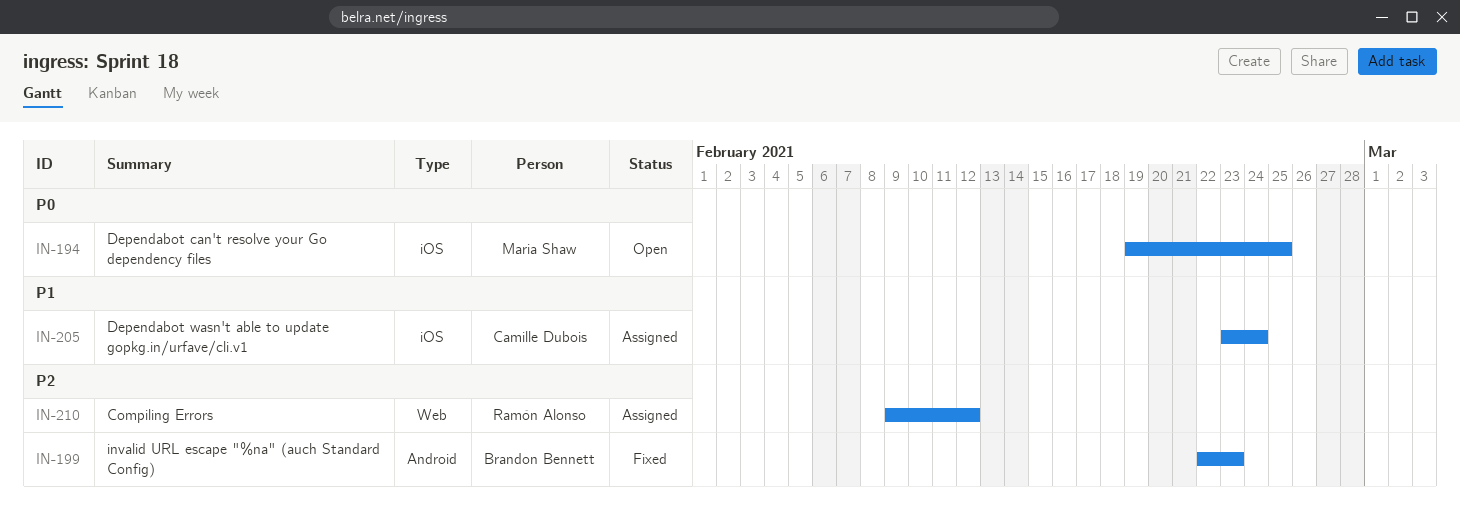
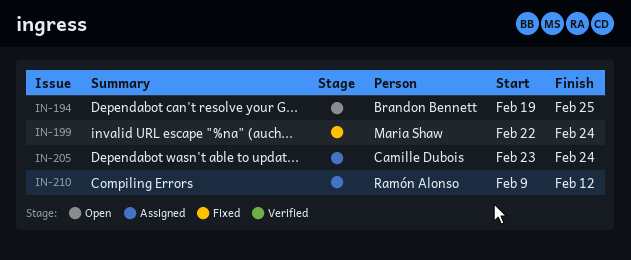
IN-194, owner: Maria Shaw -> Brandon Bennett
IN-199, owner: Brandon Bennett -> Maria Shaw
IN-199, due: Feb 23 -> Feb 24

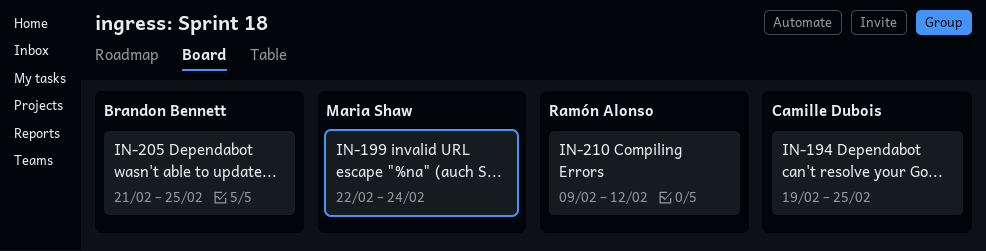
IN-194, owner: Brandon Bennett -> Camille Dubois
IN-205, owner: Camille Dubois -> Brandon Bennett
IN-205, start: Feb 23 -> Feb 21
IN-205, due: Feb 24 -> Feb 25

